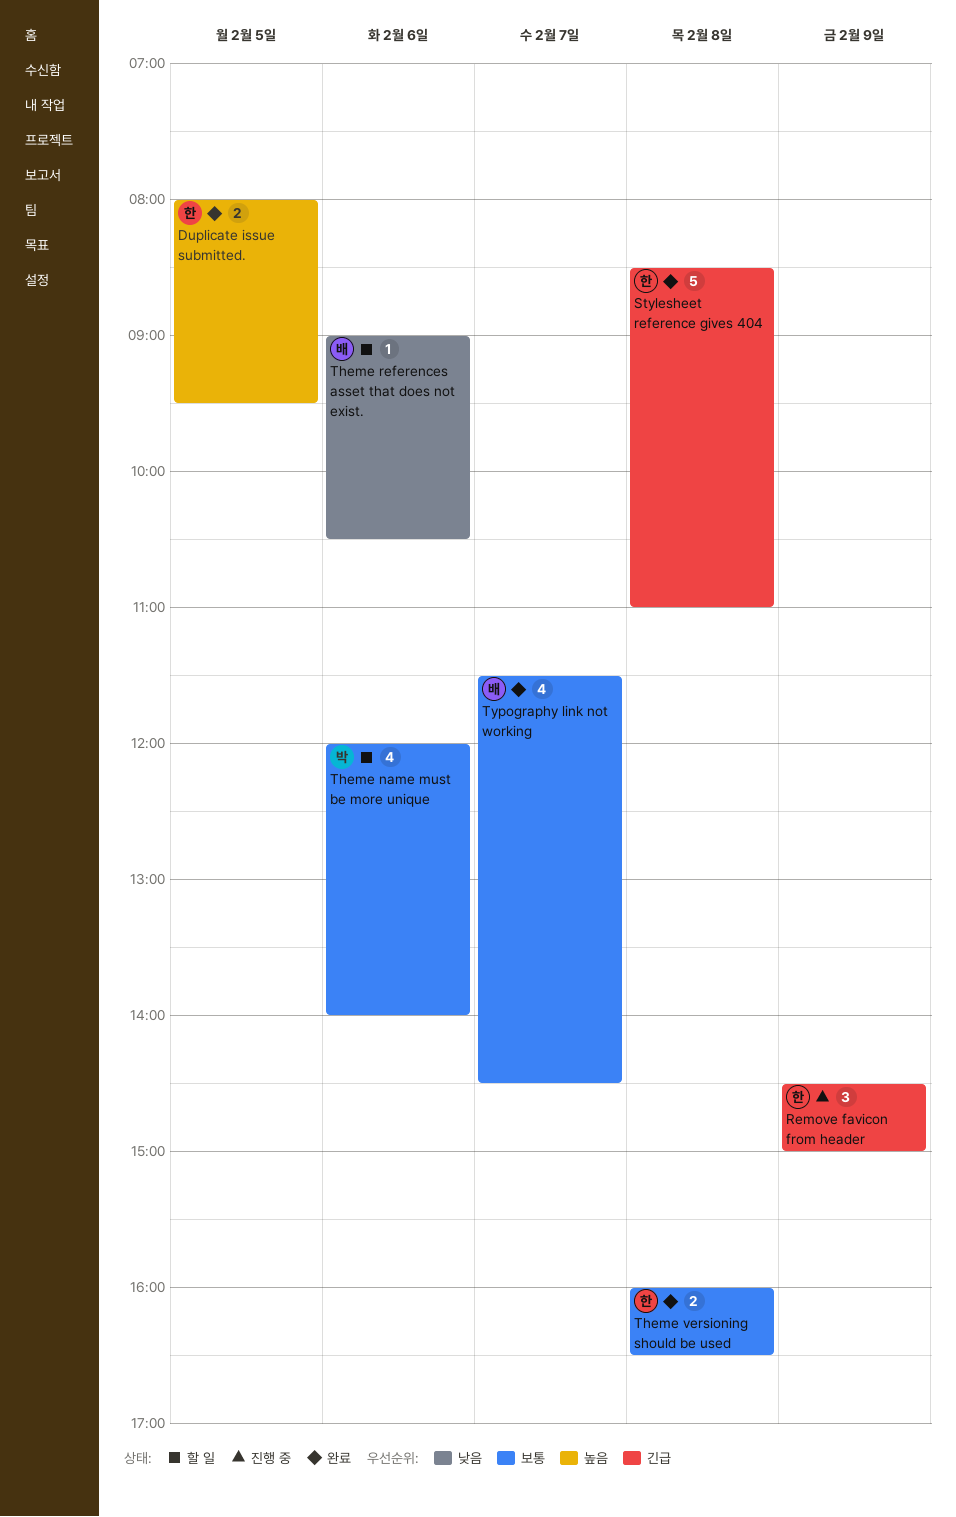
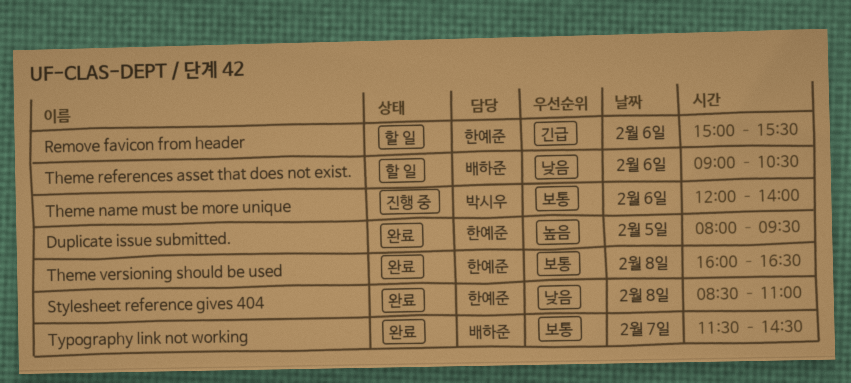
Remove favicon from header, status: 진행 중 -> 할 일
Remove favicon from header, day: Feb 9 -> Feb 6
Remove favicon from header, begins: 14:30 -> 15:00
Remove favicon from header, ends: 15:00 -> 15:30
Stylesheet reference gives 404, priority: 긴급 -> 낮음
Theme name must be more unique, status: 할 일 -> 진행 중

